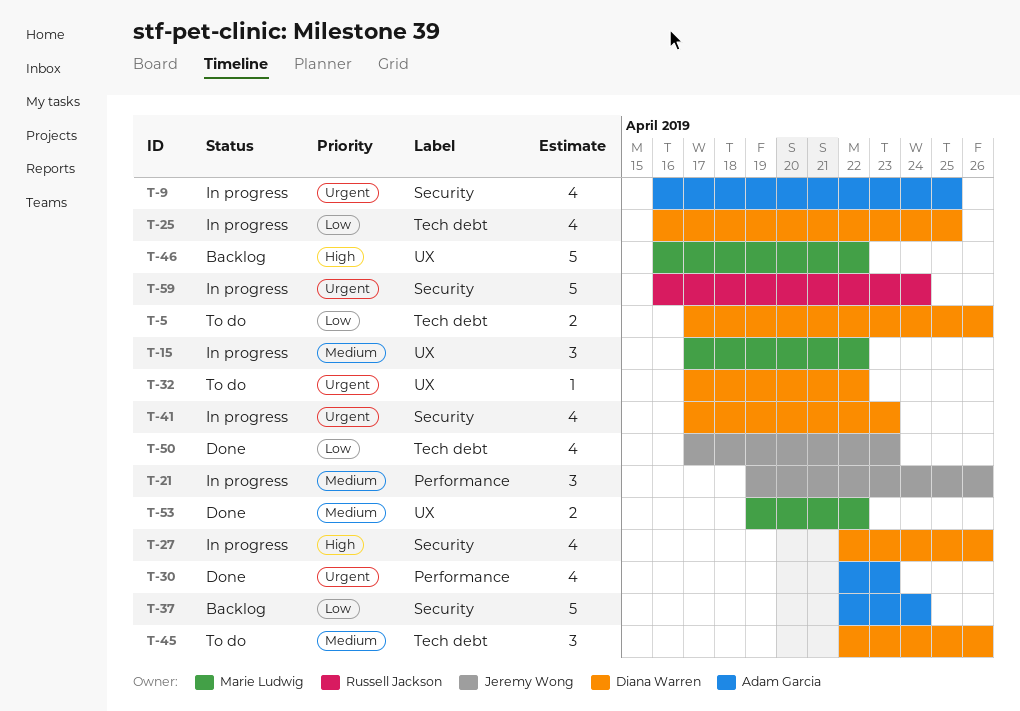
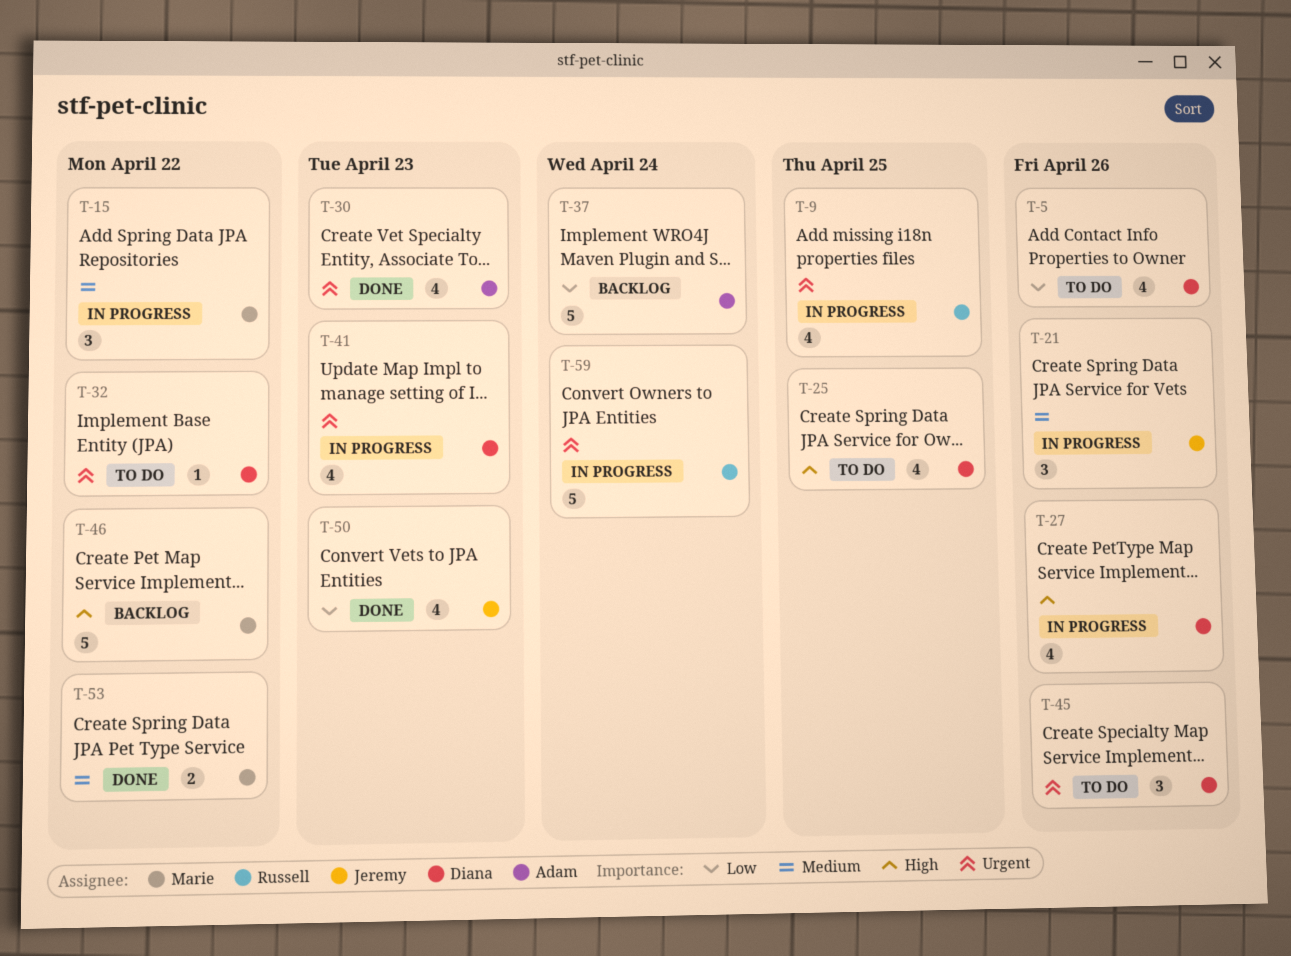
T-5, estimate: 2 -> 4
T-9, owner: Adam Garcia -> Russell Jackson
T-25, status: In progress -> To do
T-25, priority: Low -> High
T-45, priority: Medium -> Urgent

